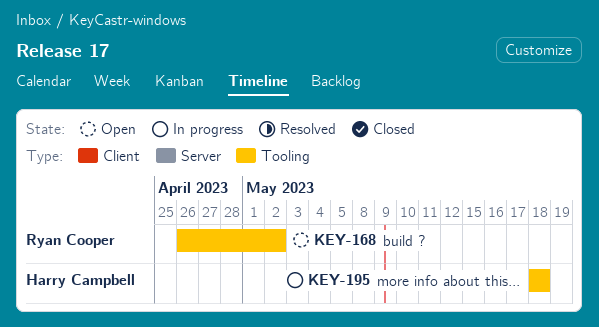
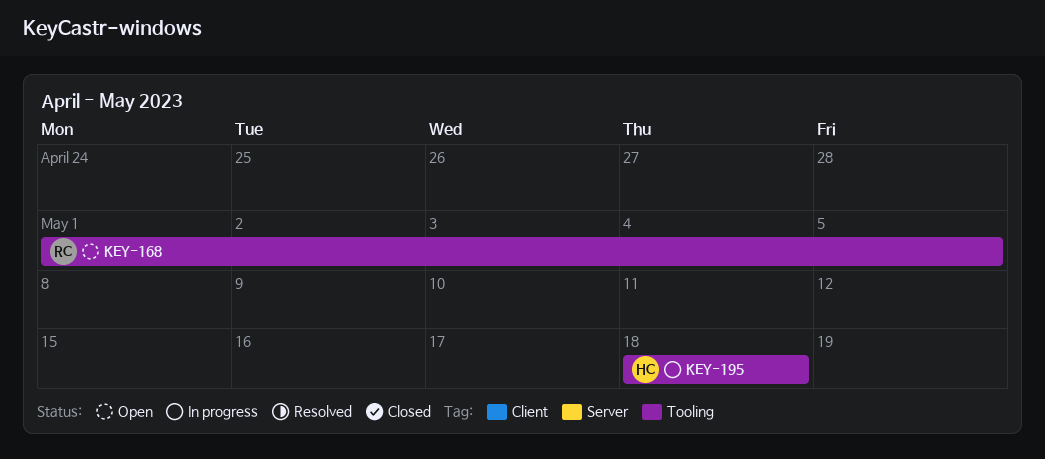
KEY-168, start: Apr 26 -> May 1
KEY-168, due: May 2 -> May 5

